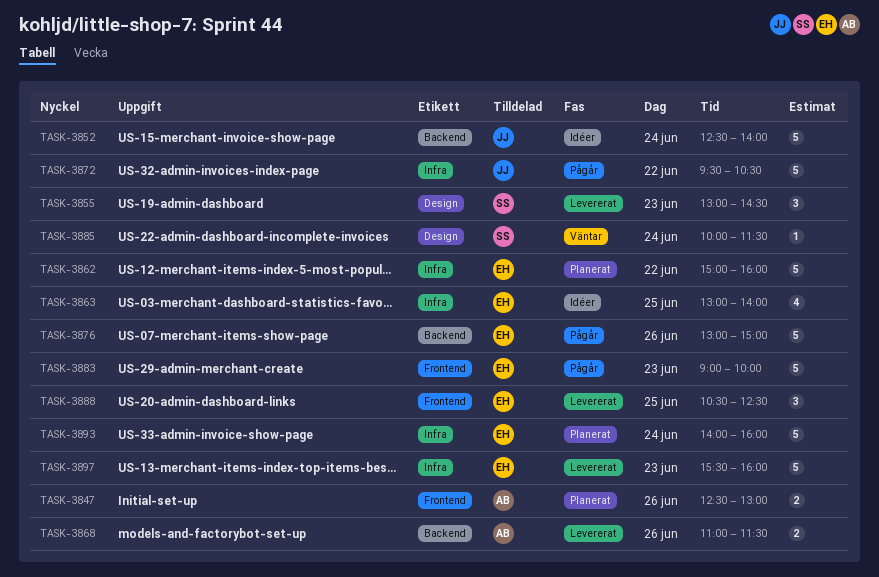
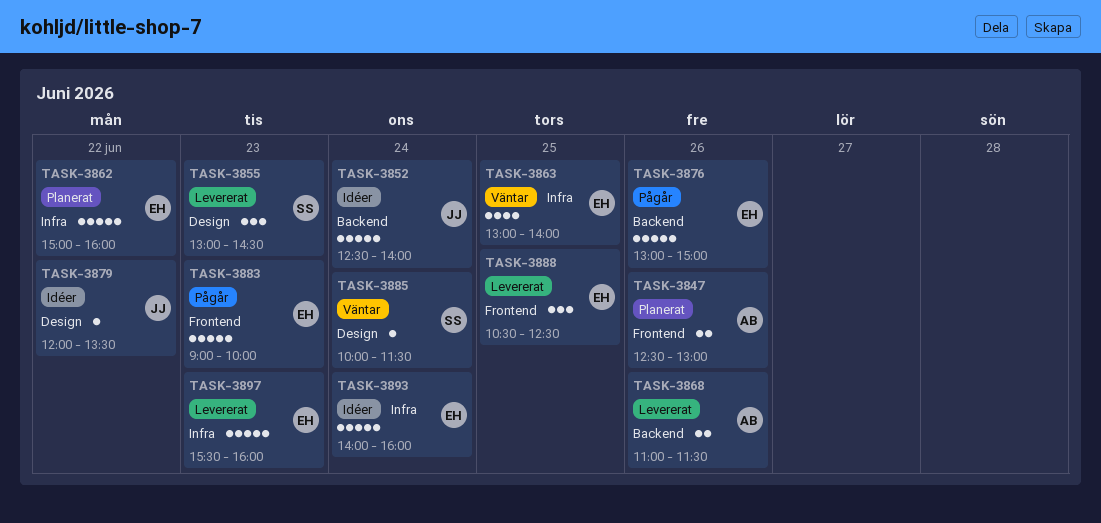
TASK-3863, status: Idéer -> Väntar
TASK-3872: present -> none
TASK-3879: none -> present
TASK-3893, status: Planerat -> Idéer

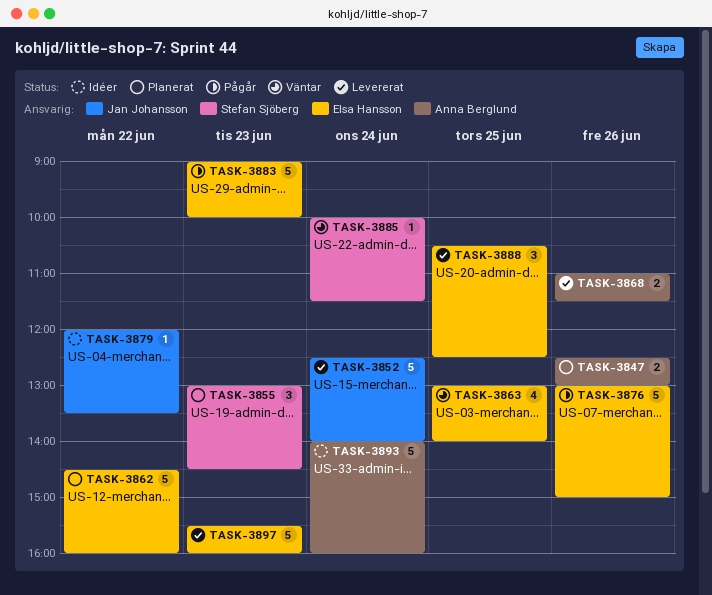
TASK-3852, status: Idéer -> Levererat
TASK-3855, status: Levererat -> Planerat
TASK-3862, begins: 15:00 -> 14:30
TASK-3893, owner: Elsa Hansson -> Anna Berglund

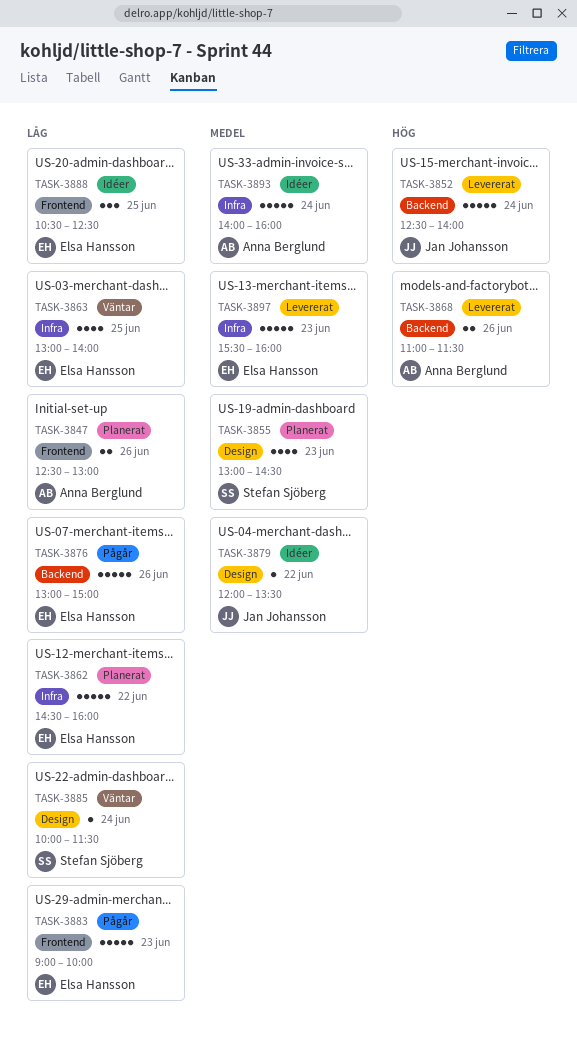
TASK-3855, estimate: 3 -> 4
TASK-3888, status: Levererat -> Idéer

